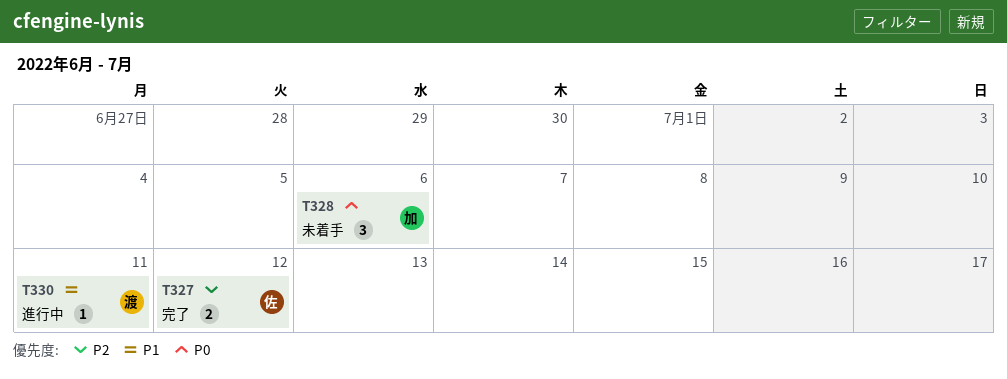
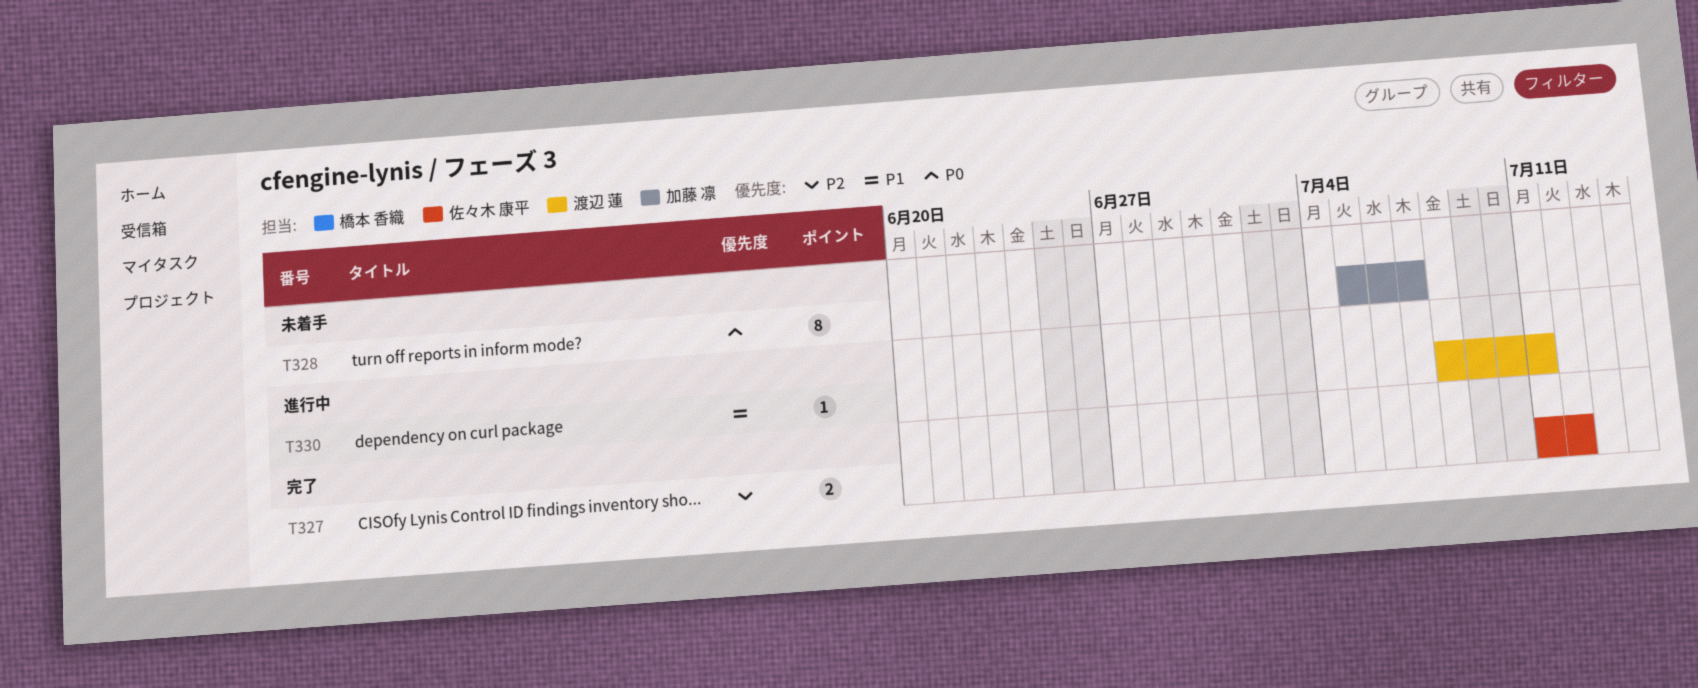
T328, estimate: 3 -> 8
T328, due: Jul 6 -> Jul 7

